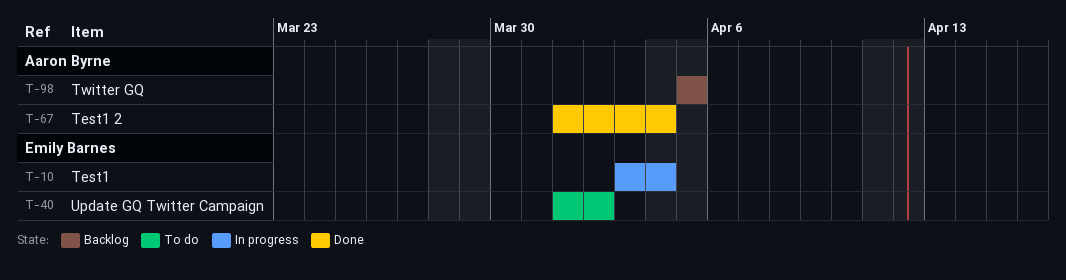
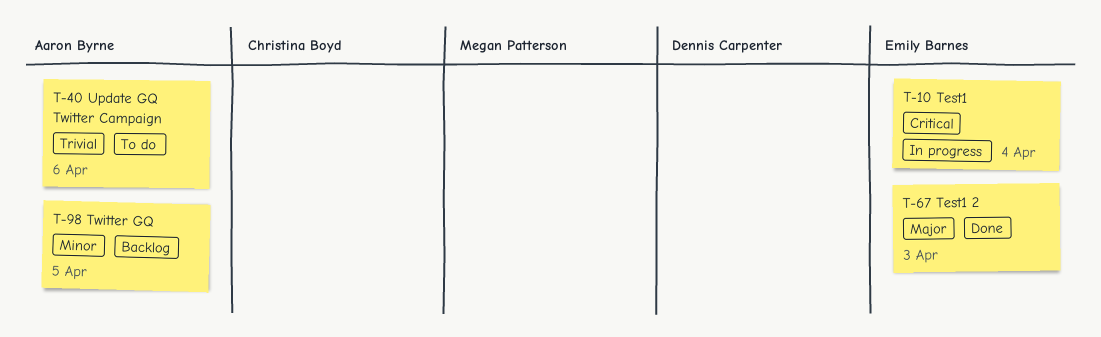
T-40, owner: Emily Barnes -> Aaron Byrne
T-40, due: Apr 2 -> Apr 6
T-67, owner: Aaron Byrne -> Emily Barnes
T-67, due: Apr 4 -> Apr 3

